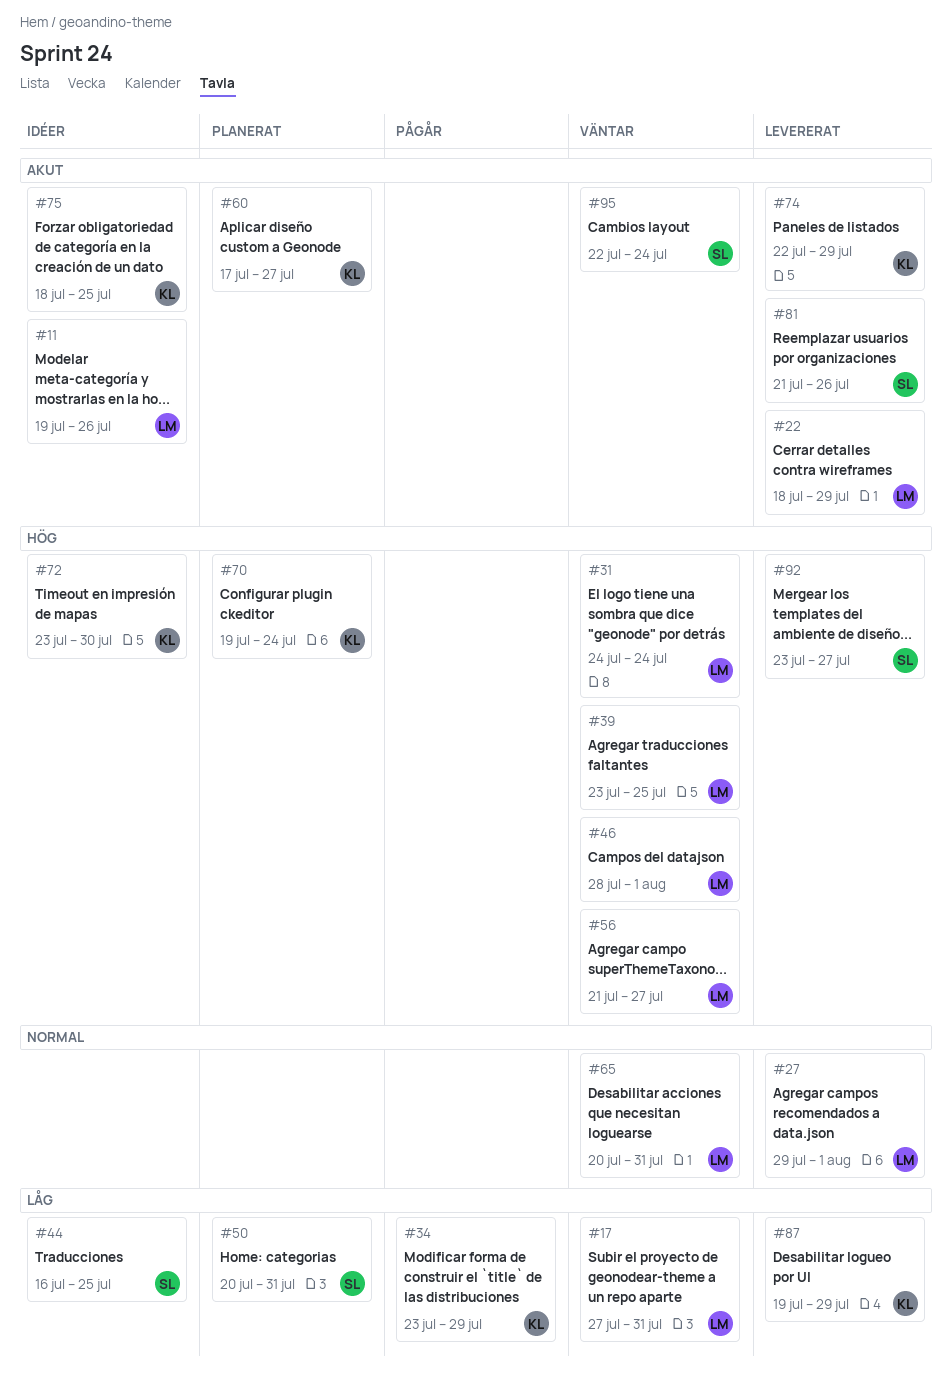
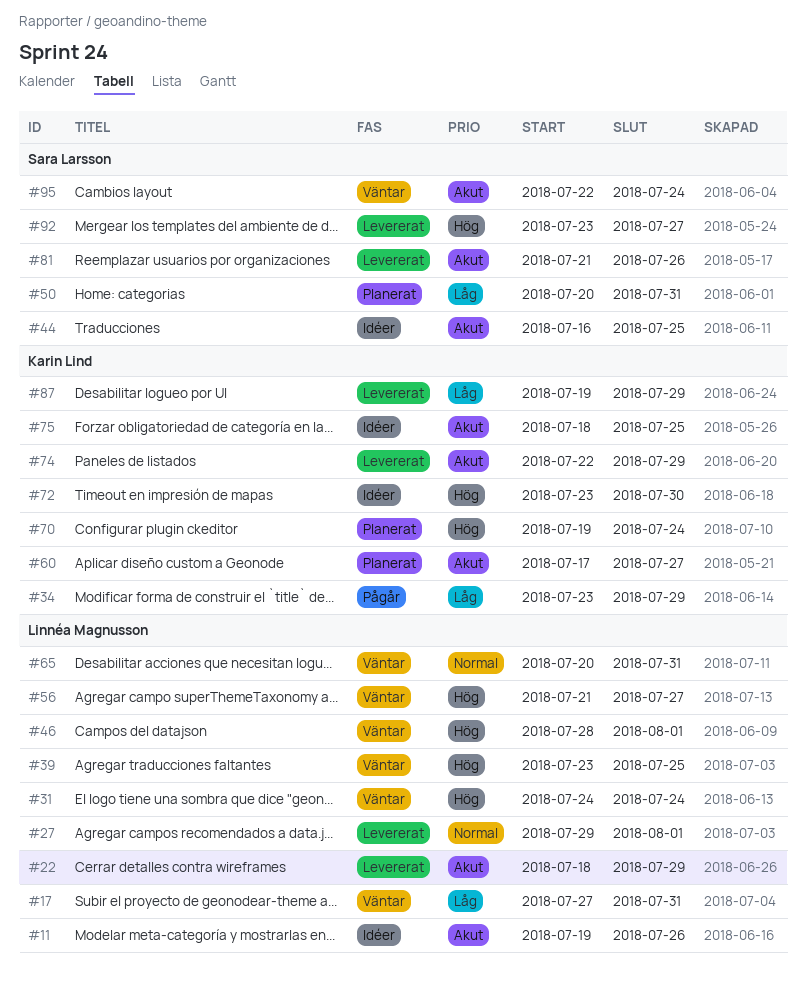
#44, priority: Låg -> Akut

